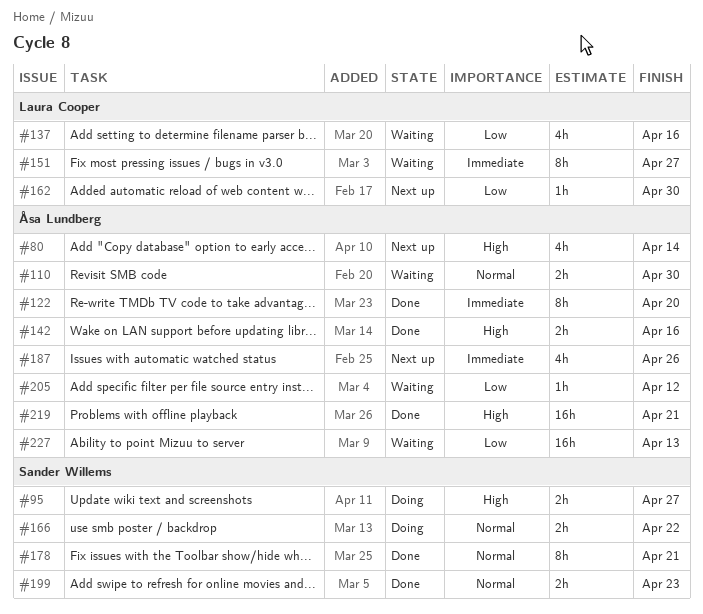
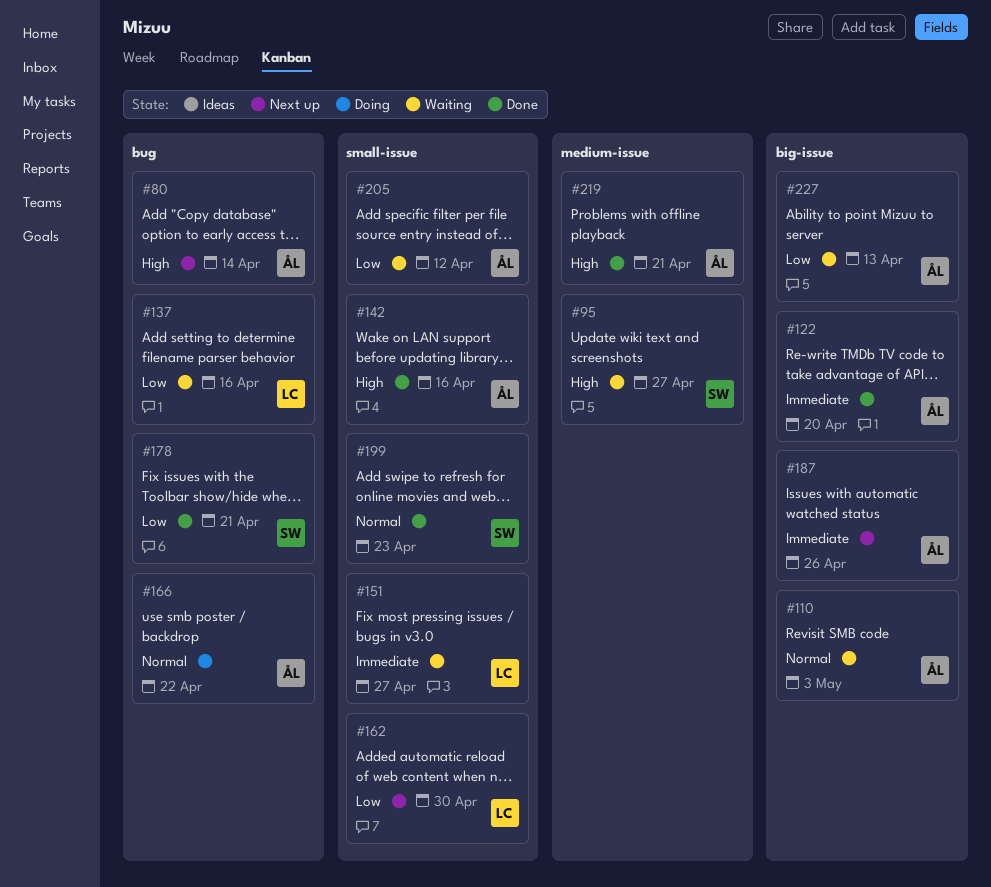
#95, status: Doing -> Waiting
#110, due: Apr 30 -> May 3
#166, owner: Sander Willems -> Åsa Lundberg
#178, priority: Normal -> Low

